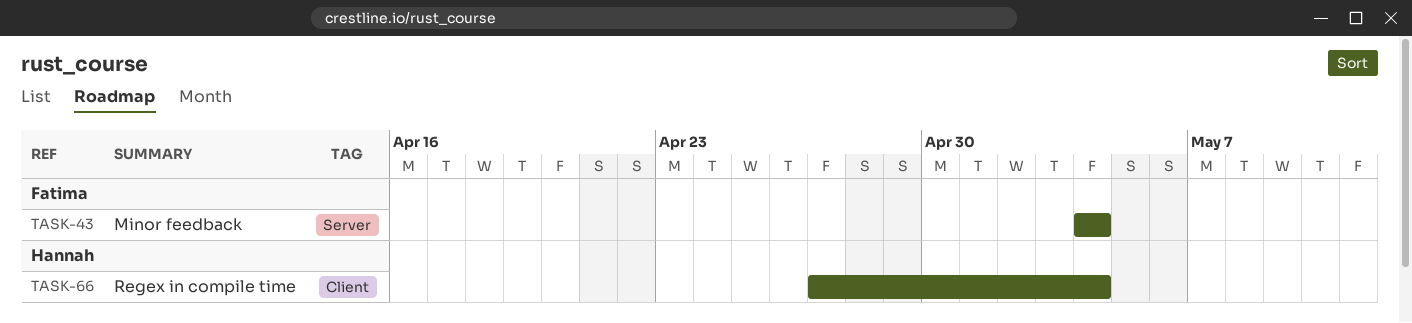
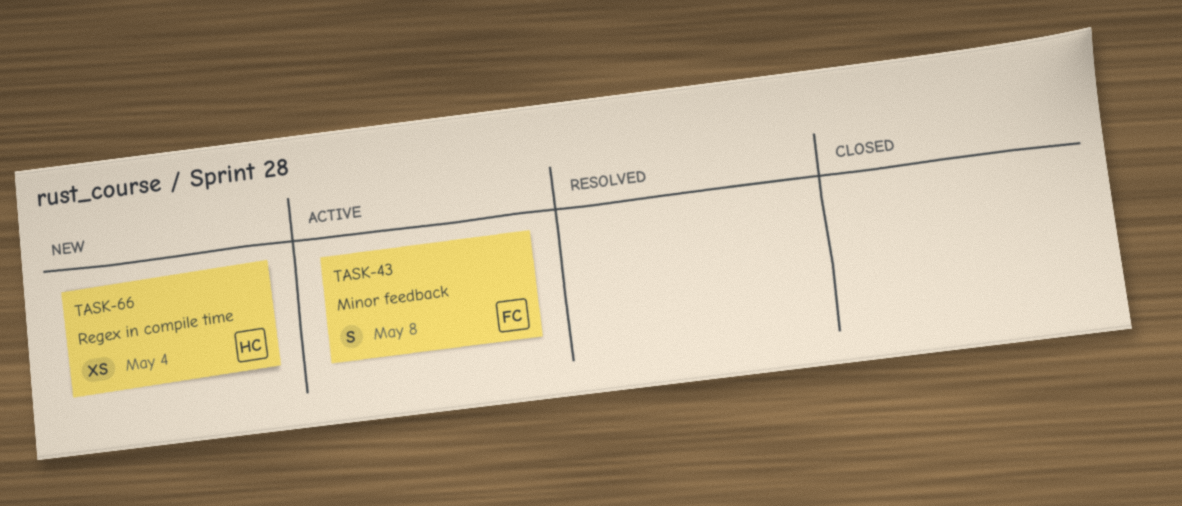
TASK-43, due: May 4 -> May 8

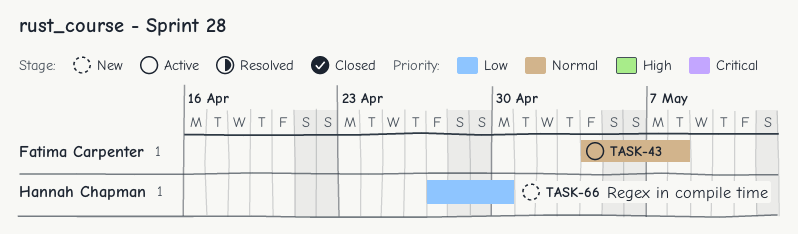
TASK-66, due: May 4 -> Apr 30

